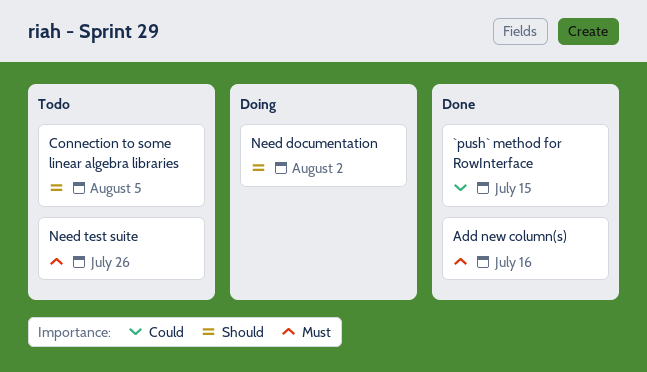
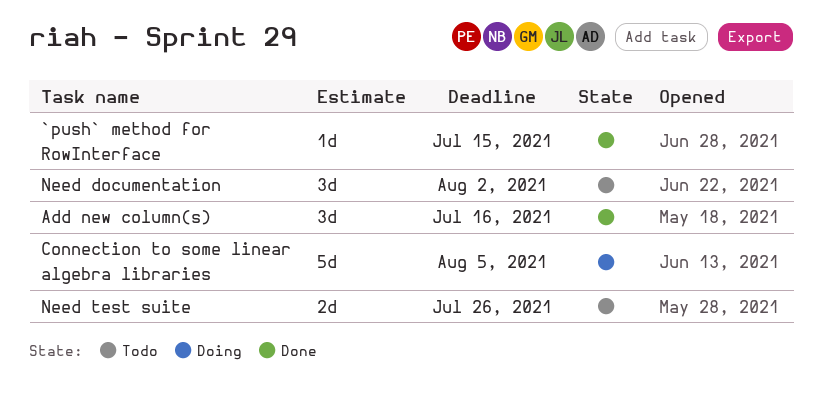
Connection to some linear algebra libraries, status: Todo -> Doing
Need documentation, status: Doing -> Todo

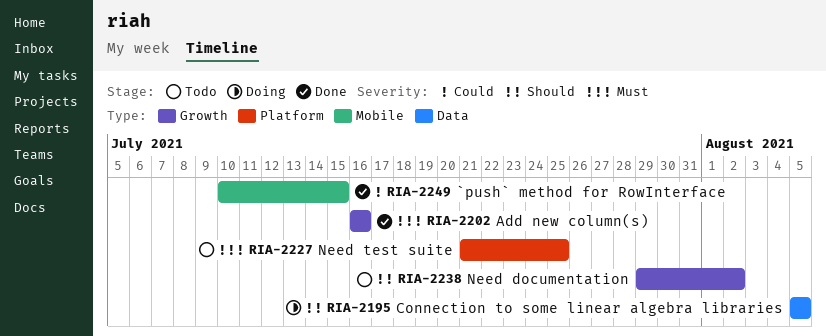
Need test suite, due: Jul 26 -> Jul 25

